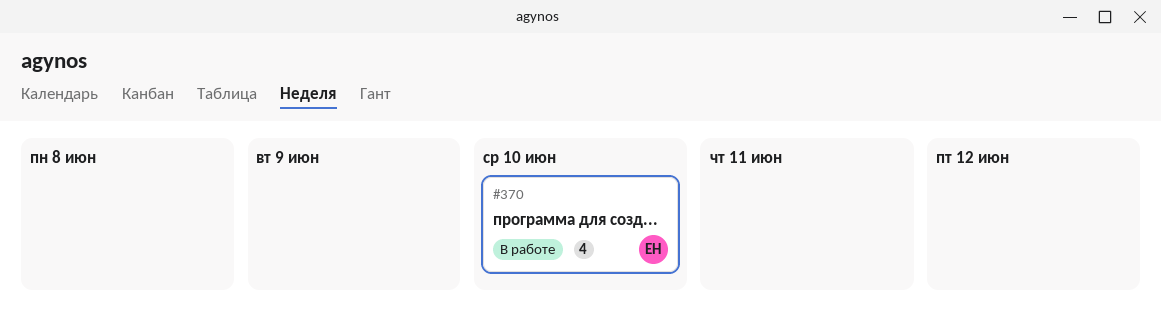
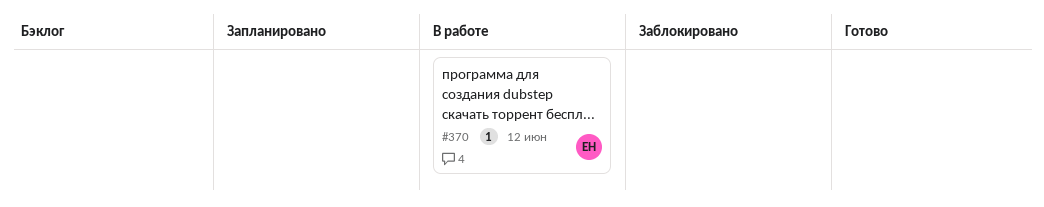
#370, estimate: 4 -> 1
#370, due: Jun 10 -> Jun 12

